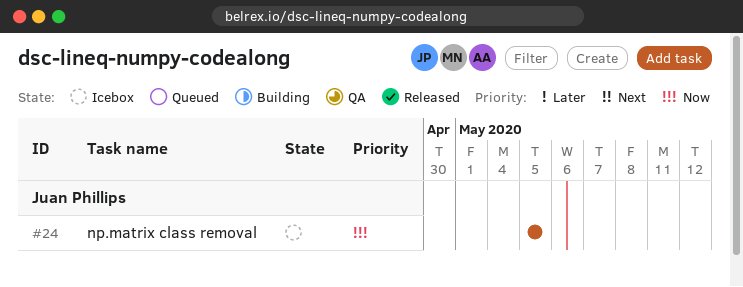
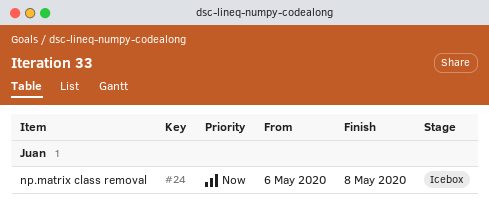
#24, start: May 5 -> May 6
#24, due: May 5 -> May 8

